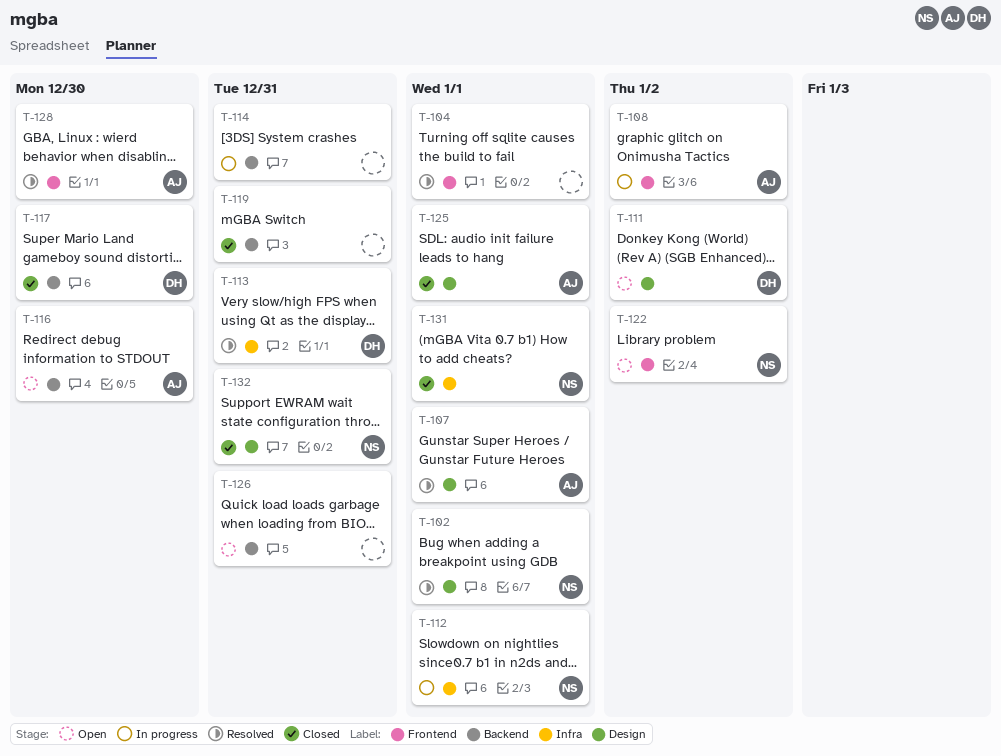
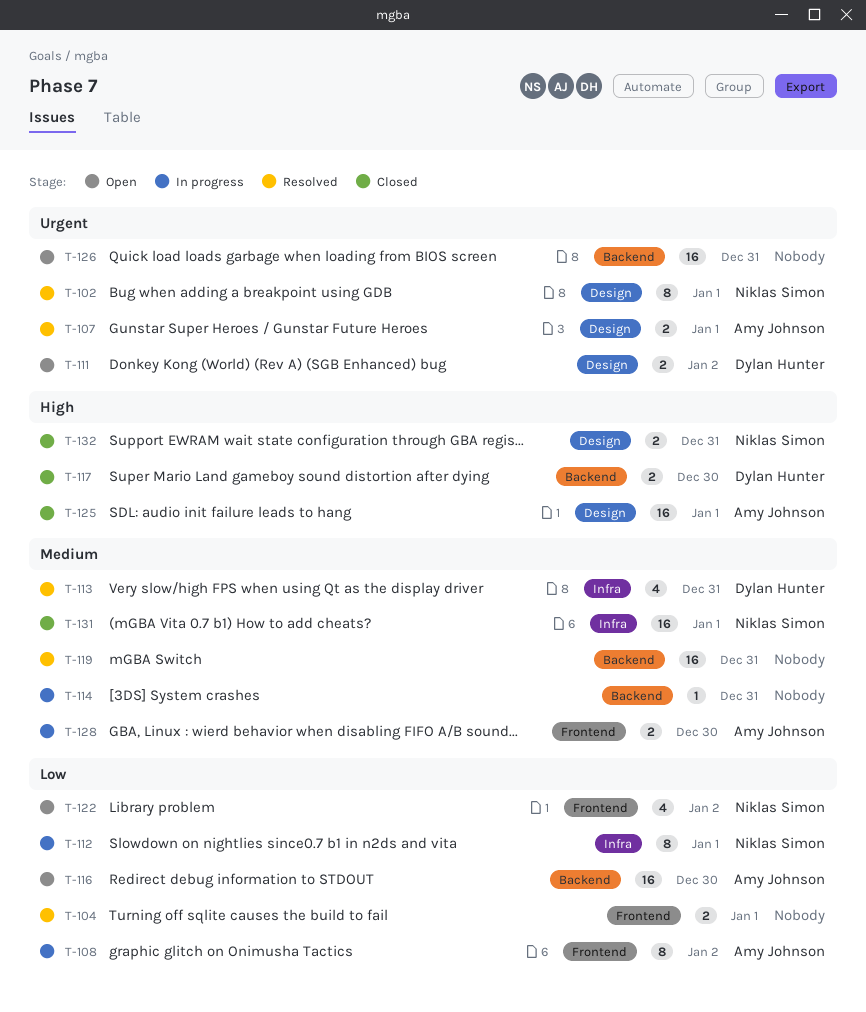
T-119, status: Closed -> Resolved
T-128, status: Resolved -> In progress

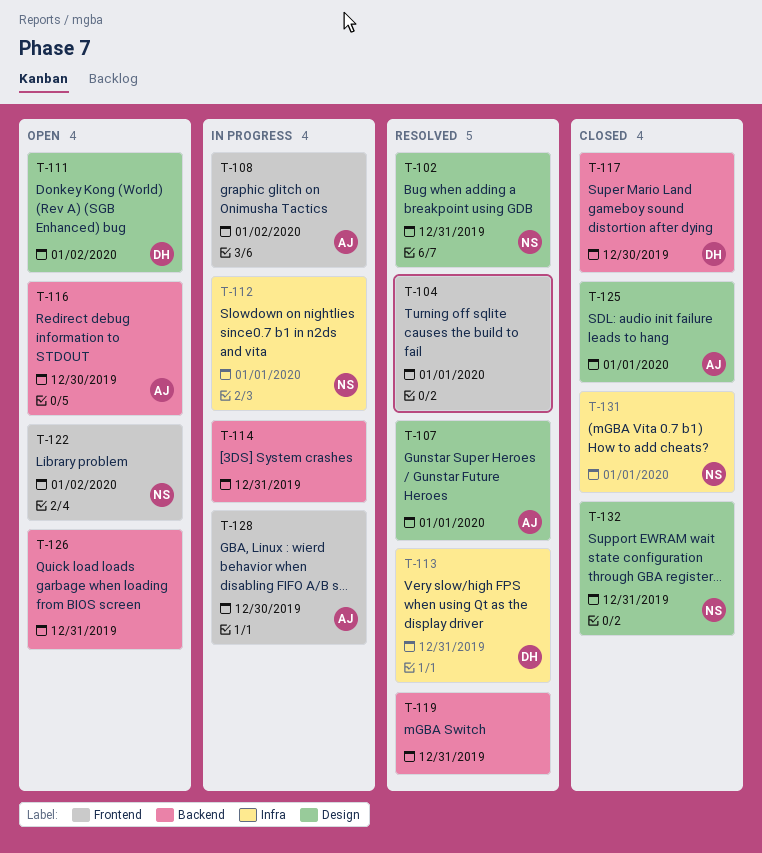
T-102, due: Jan 1 -> Dec 31

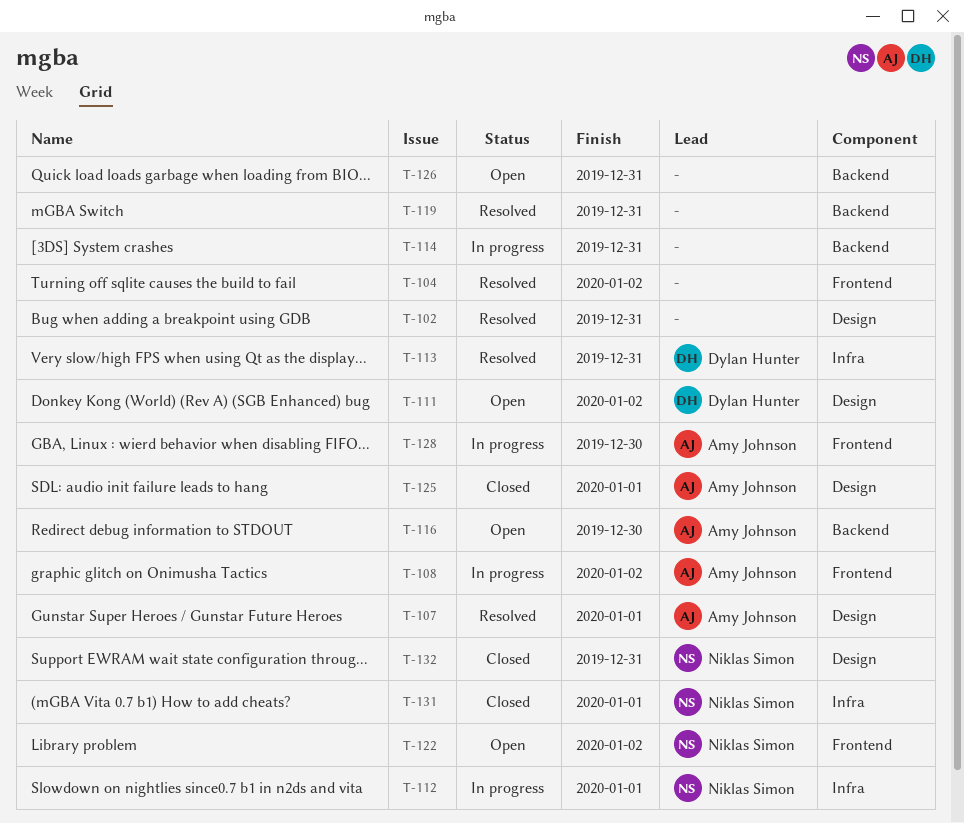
T-102, owner: Niklas Simon -> none
T-104, due: Jan 1 -> Jan 2
T-117: present -> none

